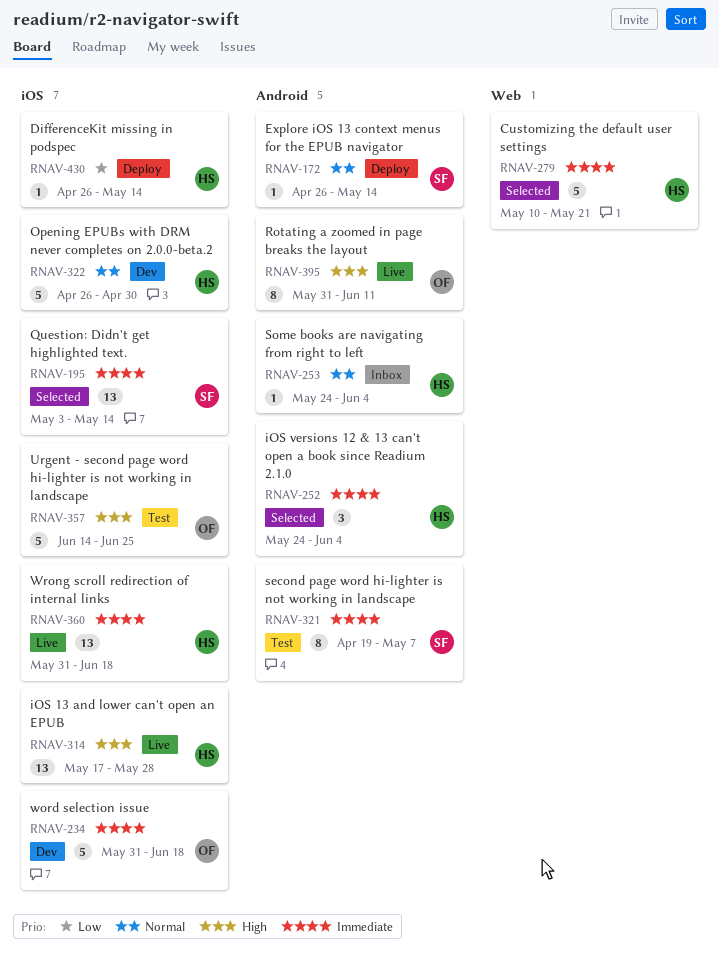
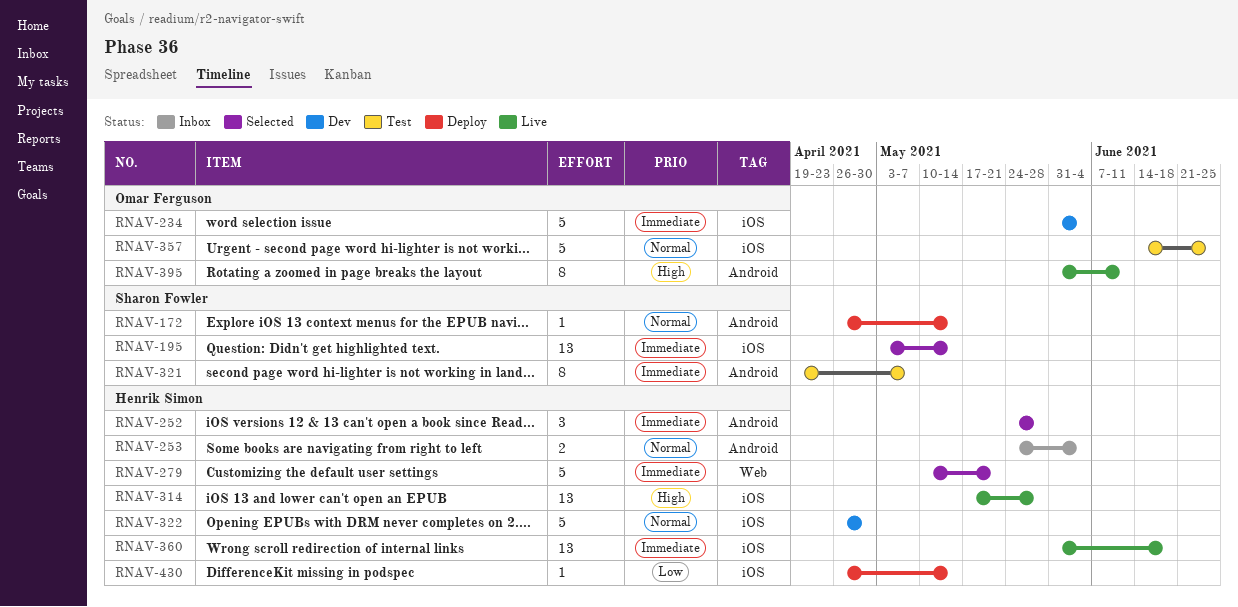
RNAV-234, due: Jun 18 -> Jun 4
RNAV-252, due: Jun 4 -> May 28
RNAV-253, estimate: 1 -> 2
RNAV-357, priority: High -> Normal

